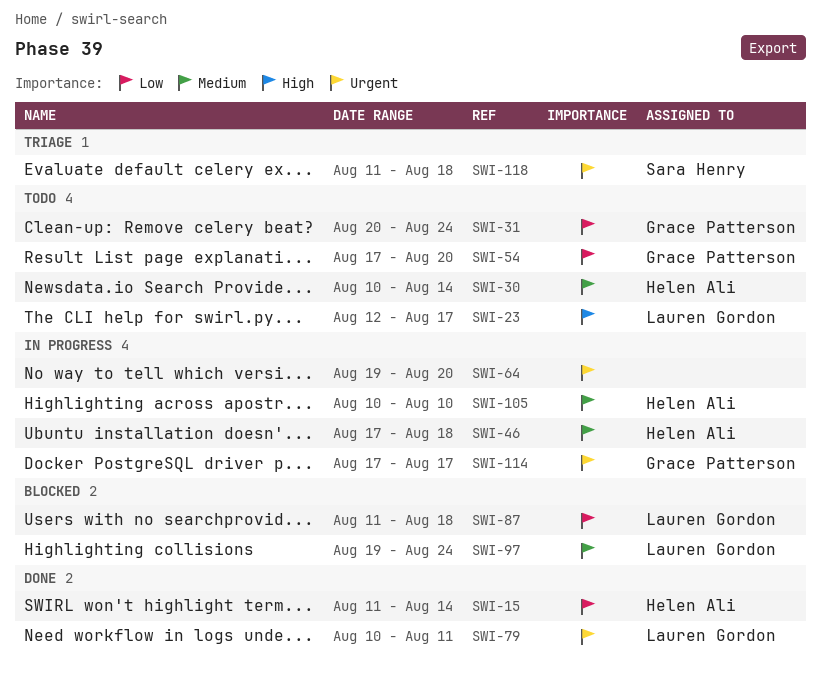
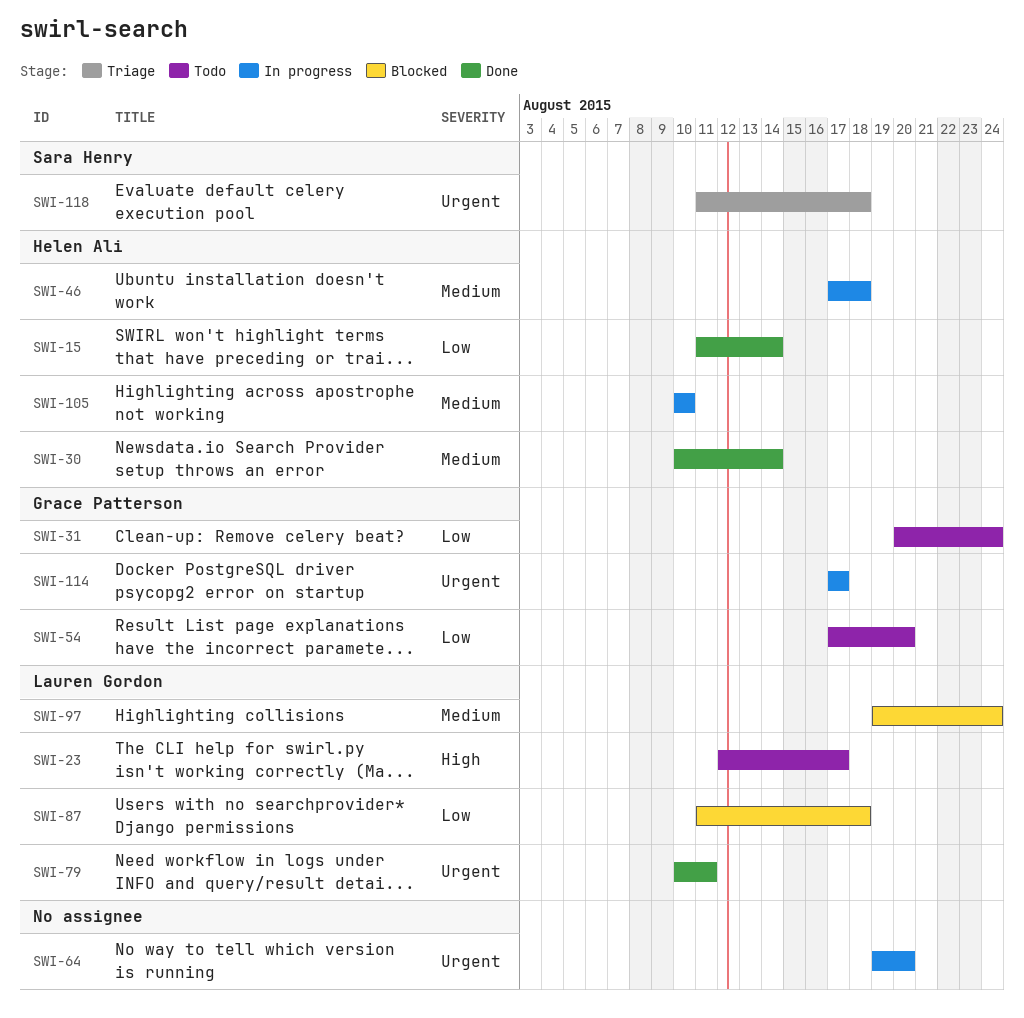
SWI-30, status: Todo -> Done

